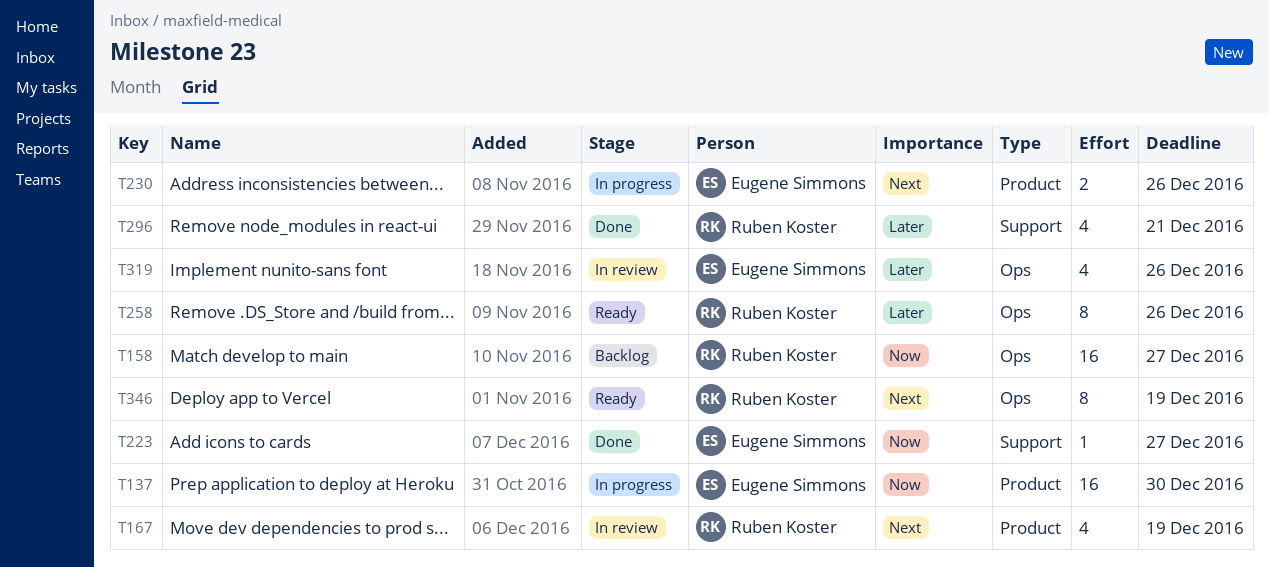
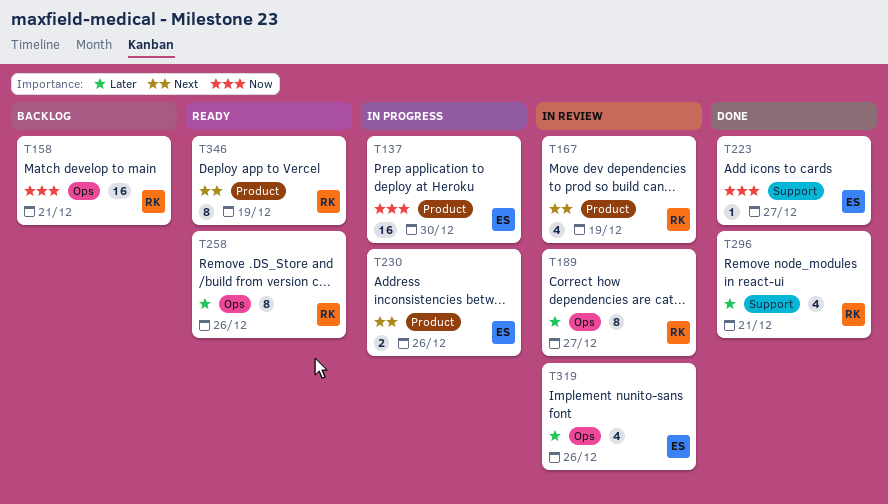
T158, due: Dec 27 -> Dec 21
T189: none -> present
T346, label: Ops -> Product

